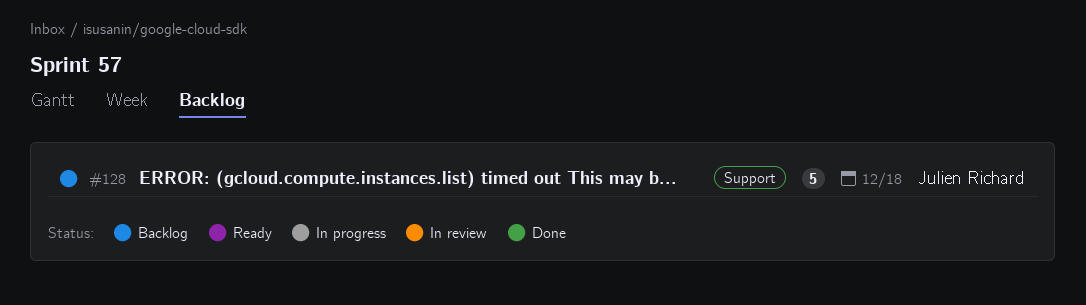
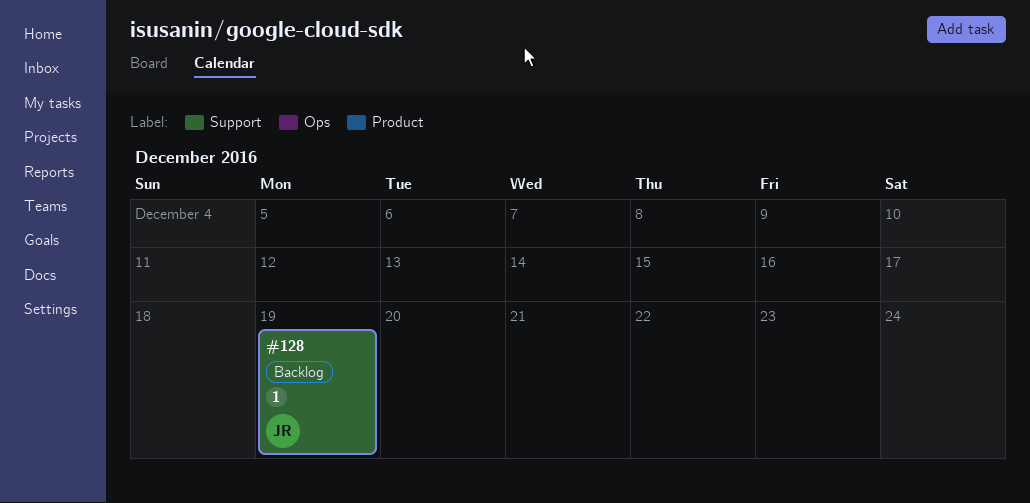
#128, estimate: 5 -> 1
#128, due: Dec 18 -> Dec 19

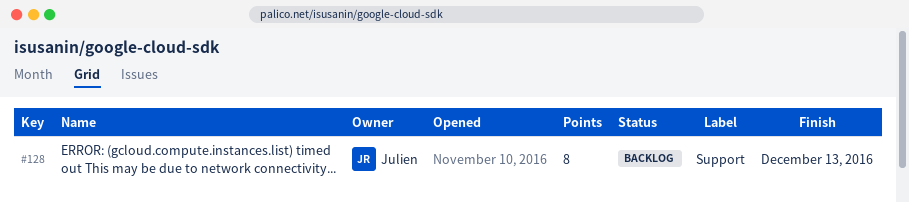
#128, estimate: 1 -> 8
#128, due: Dec 19 -> Dec 13

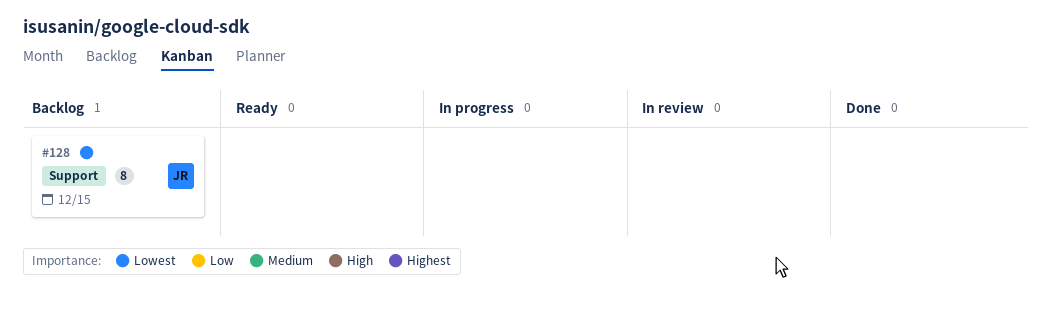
#128, due: Dec 13 -> Dec 15

